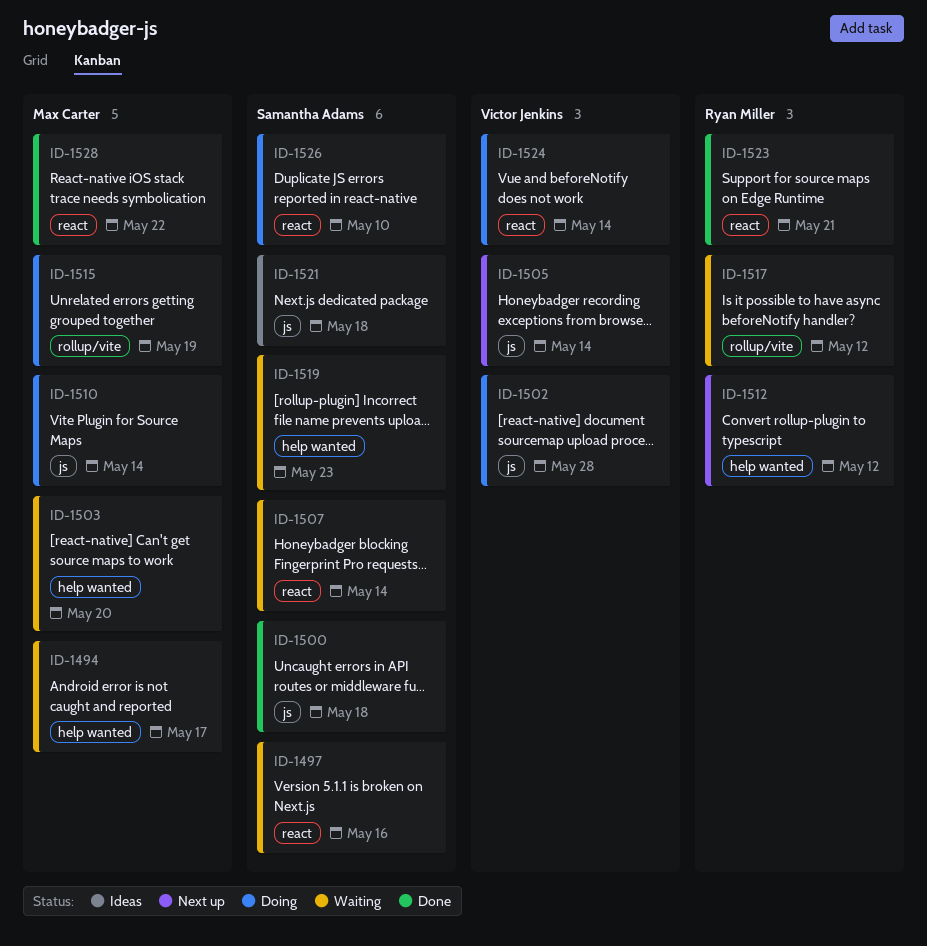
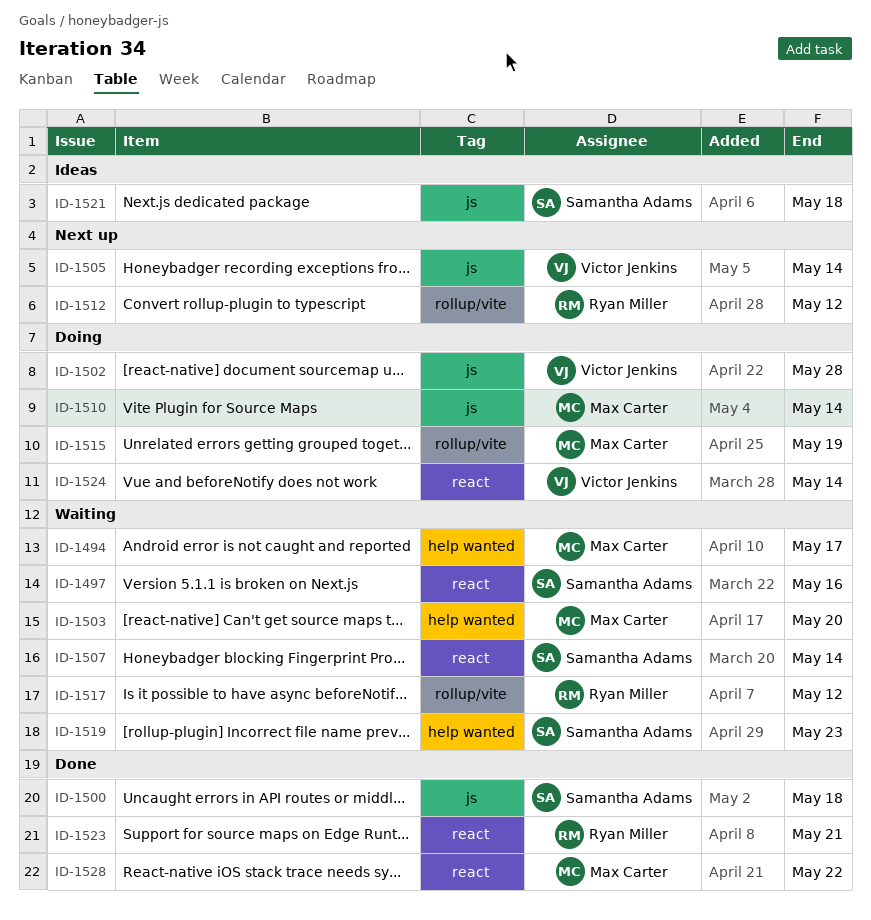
ID-1512, label: help wanted -> rollup/vite
ID-1526: present -> none

